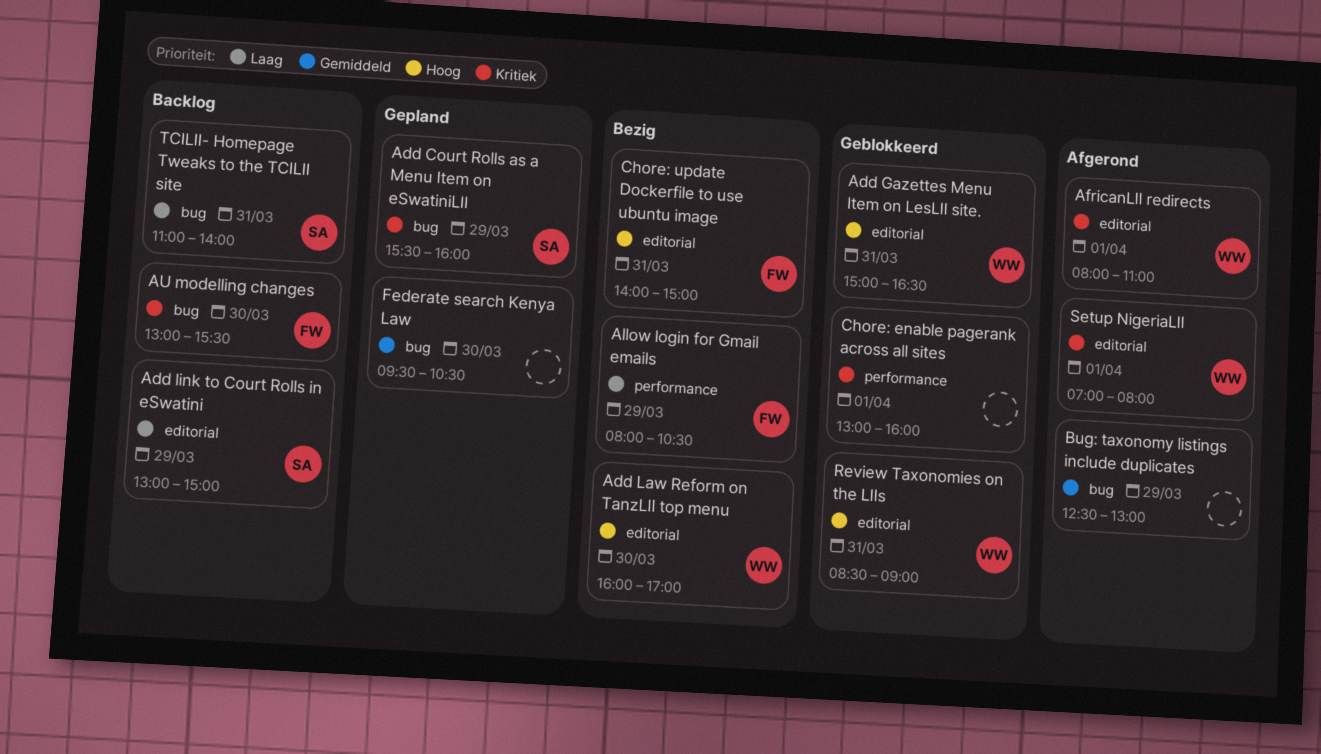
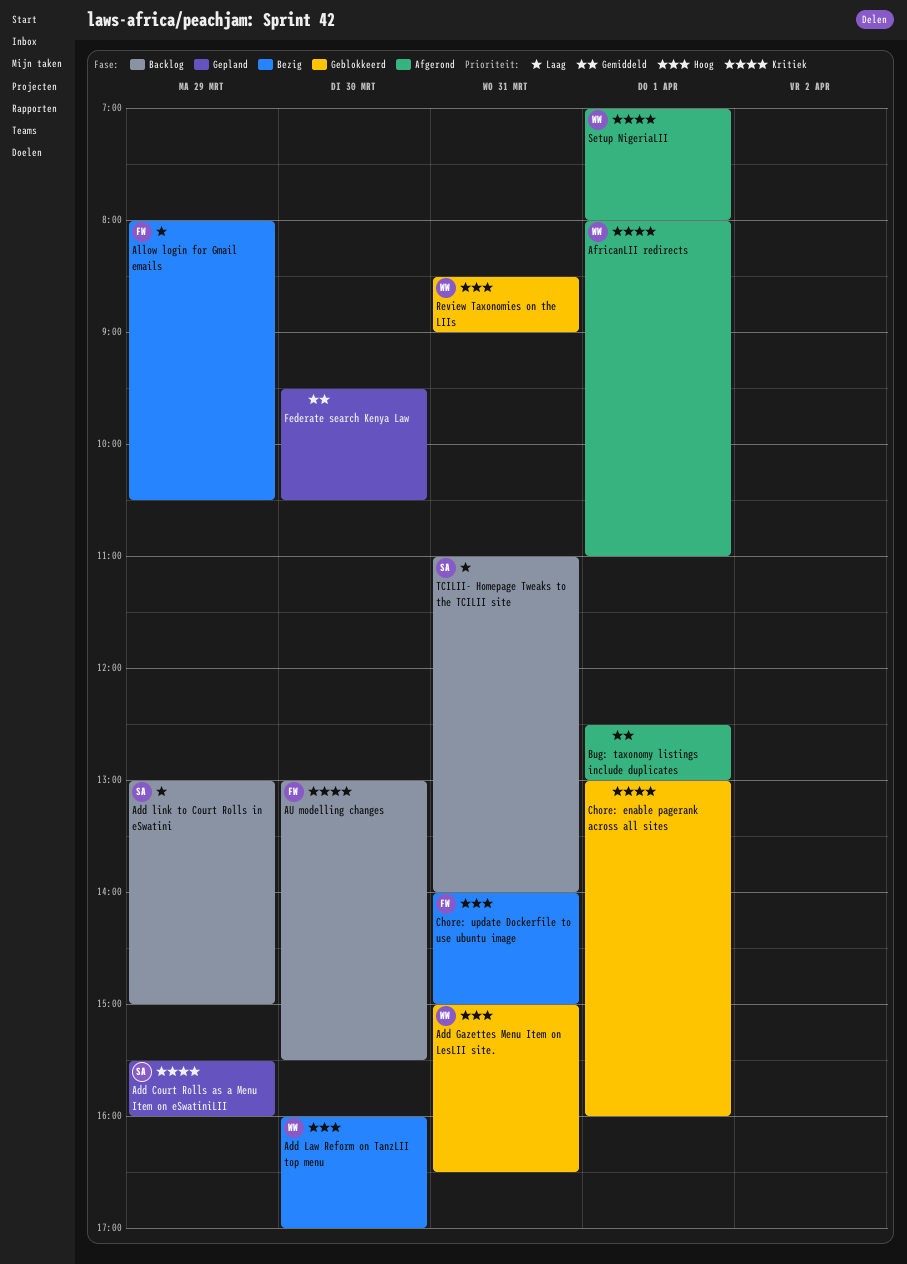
Bug: taxonomy listings include duplicates, day: Mar 29 -> Apr 1

